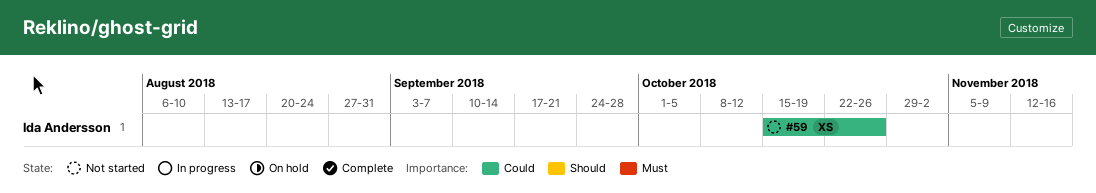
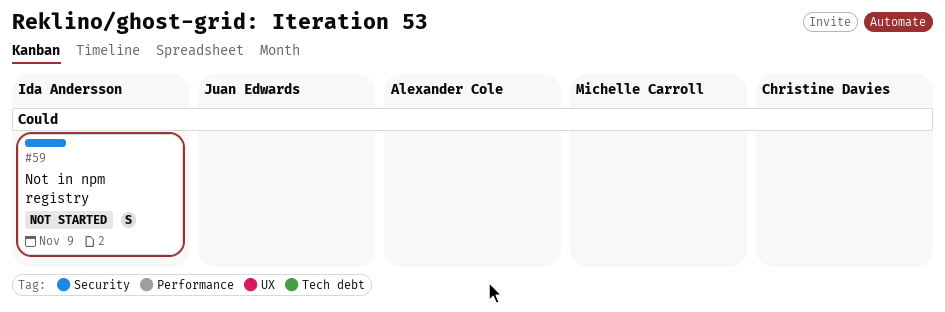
#59, estimate: XS -> S
#59, due: Oct 26 -> Nov 9

